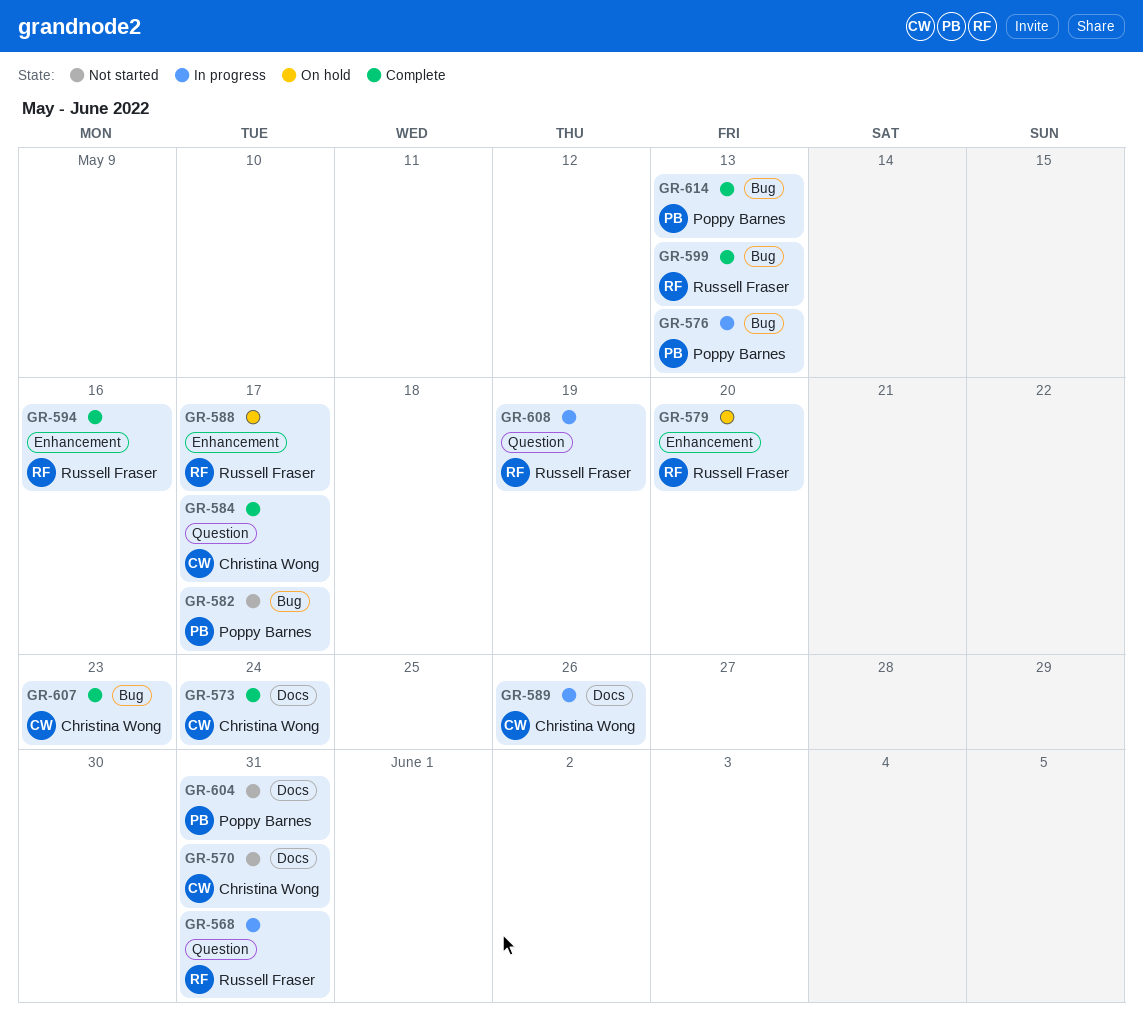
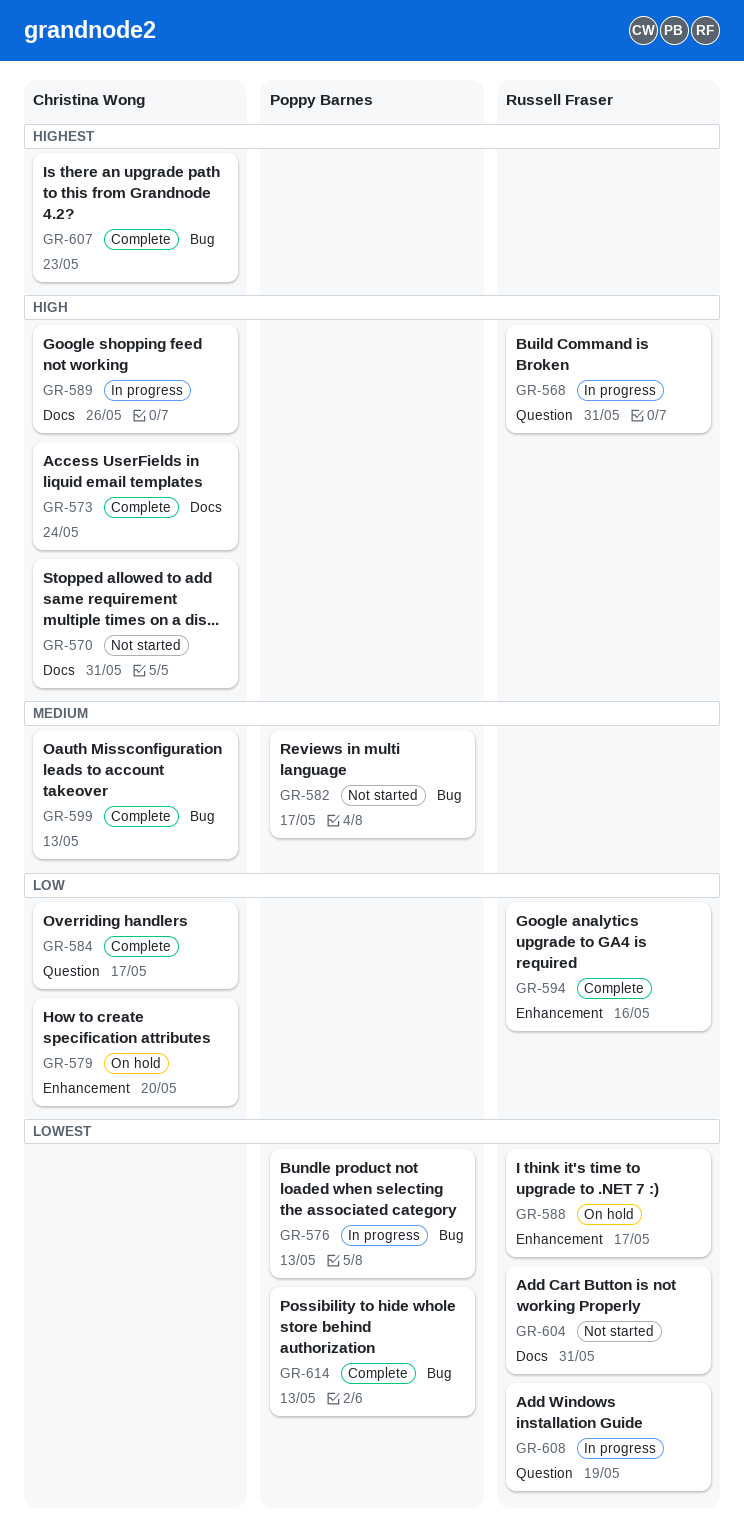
GR-579, owner: Russell Fraser -> Christina Wong
GR-599, owner: Russell Fraser -> Christina Wong
GR-604, owner: Poppy Barnes -> Russell Fraser

